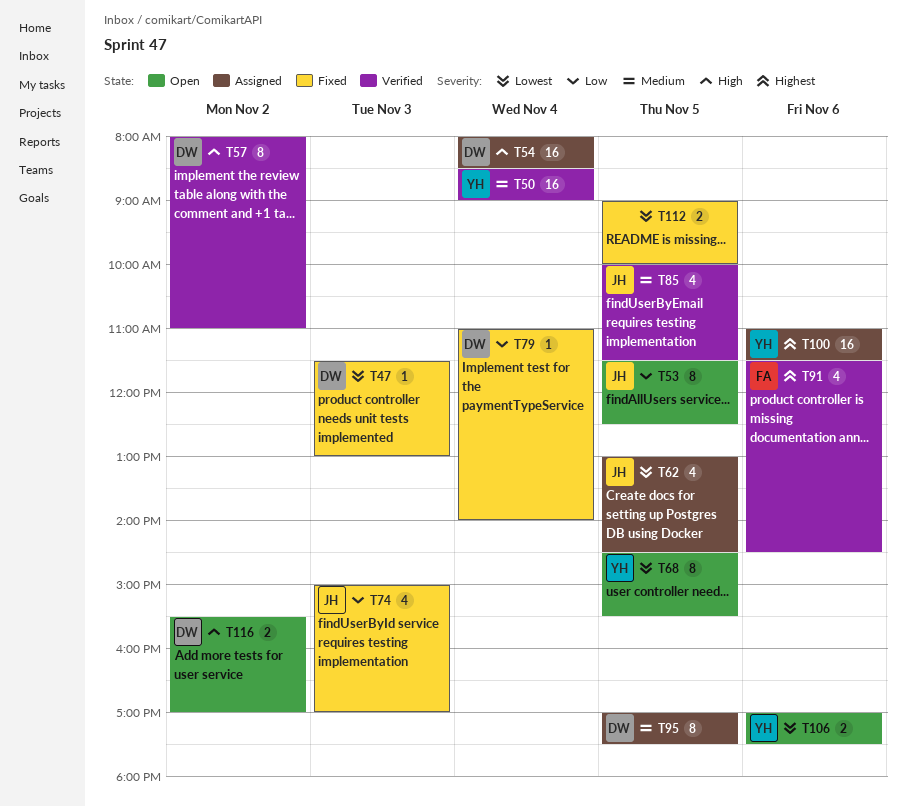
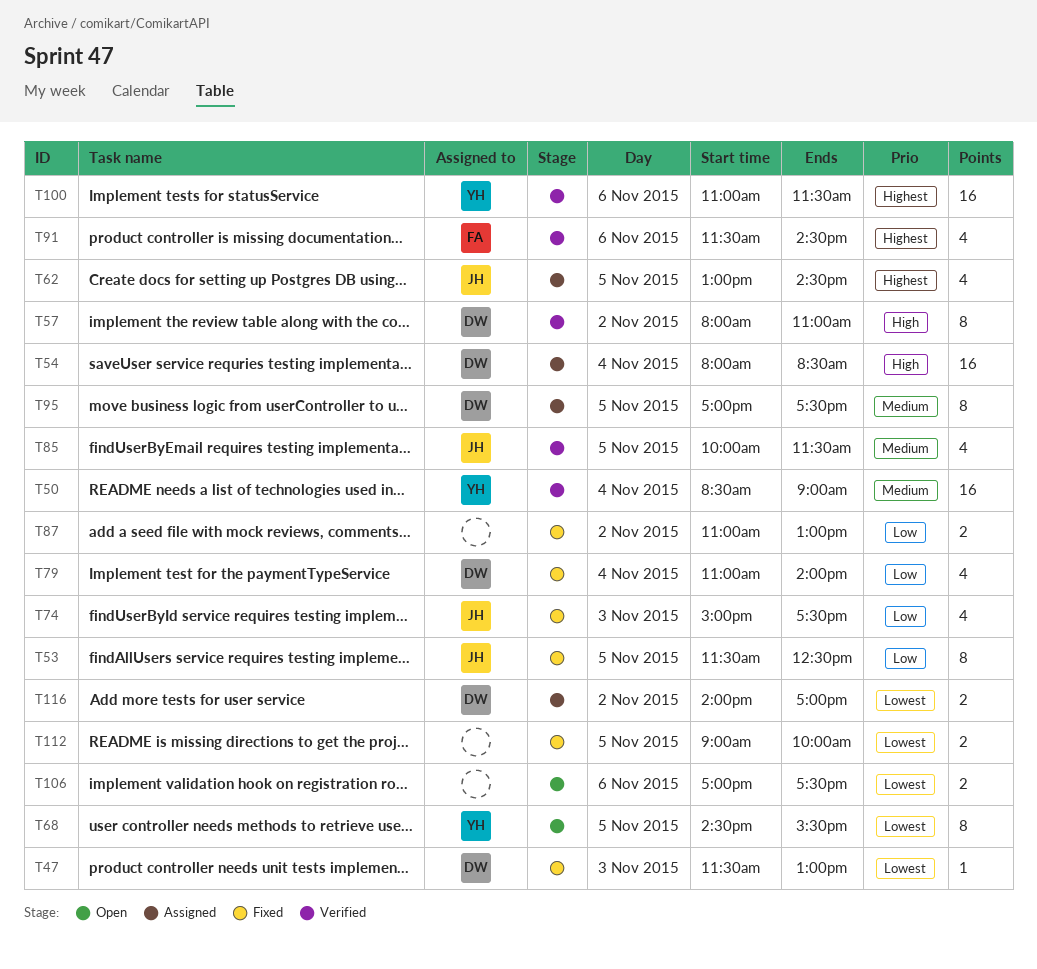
T53, status: Open -> Fixed
T62, priority: Lowest -> Highest
T74, ends: 17:00 -> 17:30
T79, estimate: 1 -> 4
T87: none -> present
T100, status: Assigned -> Verified
T106, owner: YH -> none
T116, status: Open -> Assigned
T116, priority: High -> Lowest
T116, begins: 15:30 -> 14:00

